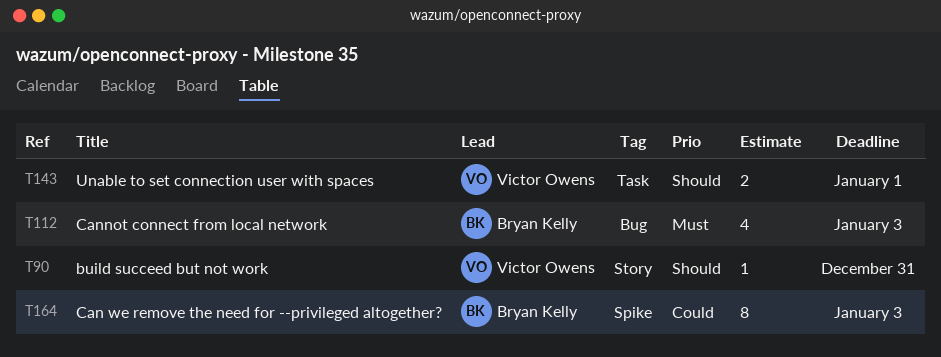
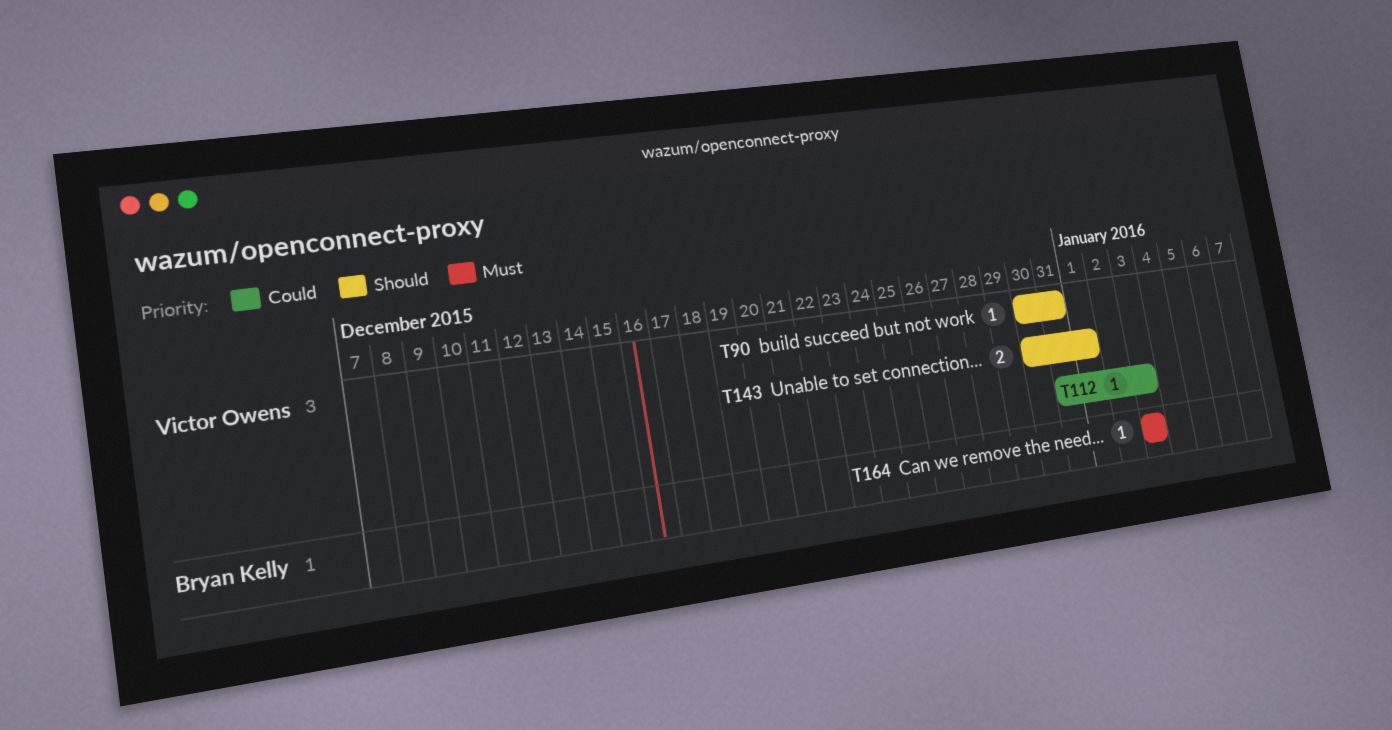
T112, owner: Bryan Kelly -> Victor Owens
T112, priority: Must -> Could
T112, estimate: 4 -> 1
T164, priority: Could -> Must
T164, estimate: 8 -> 1

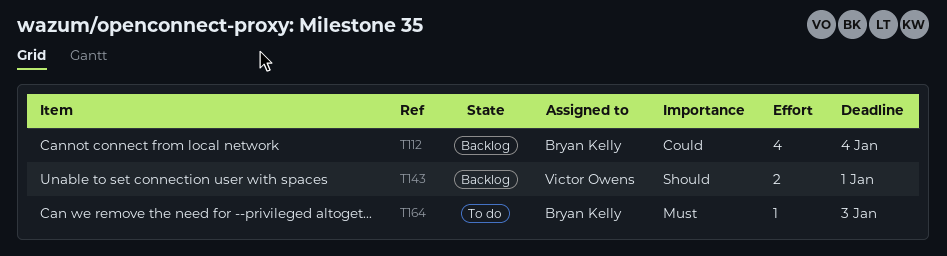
T90: present -> none
T112, owner: Victor Owens -> Bryan Kelly
T112, estimate: 1 -> 4
T112, due: Jan 3 -> Jan 4

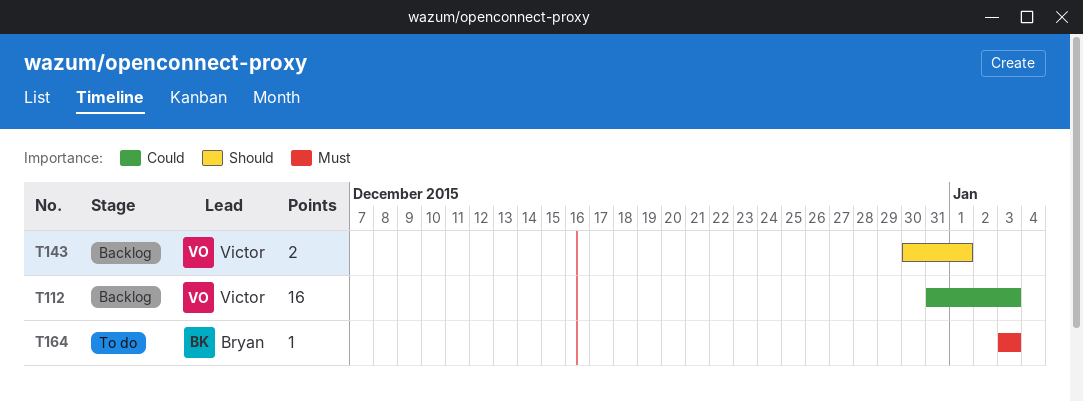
T112, owner: Bryan Kelly -> Victor Owens
T112, estimate: 4 -> 16
T112, due: Jan 4 -> Jan 3

